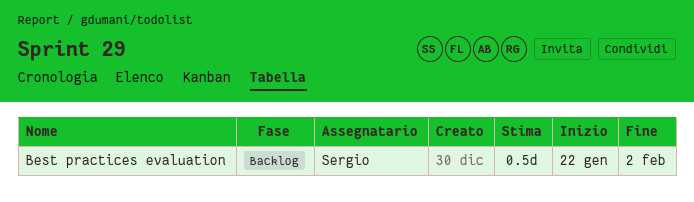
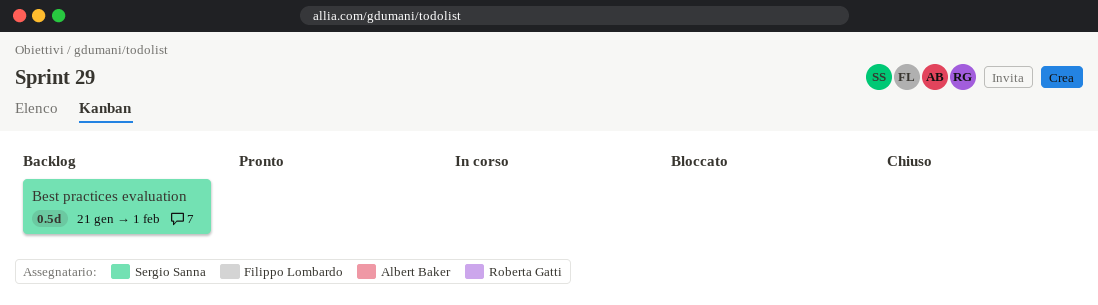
Best practices evaluation, start: Jan 22 -> Jan 21
Best practices evaluation, due: Feb 2 -> Feb 1

